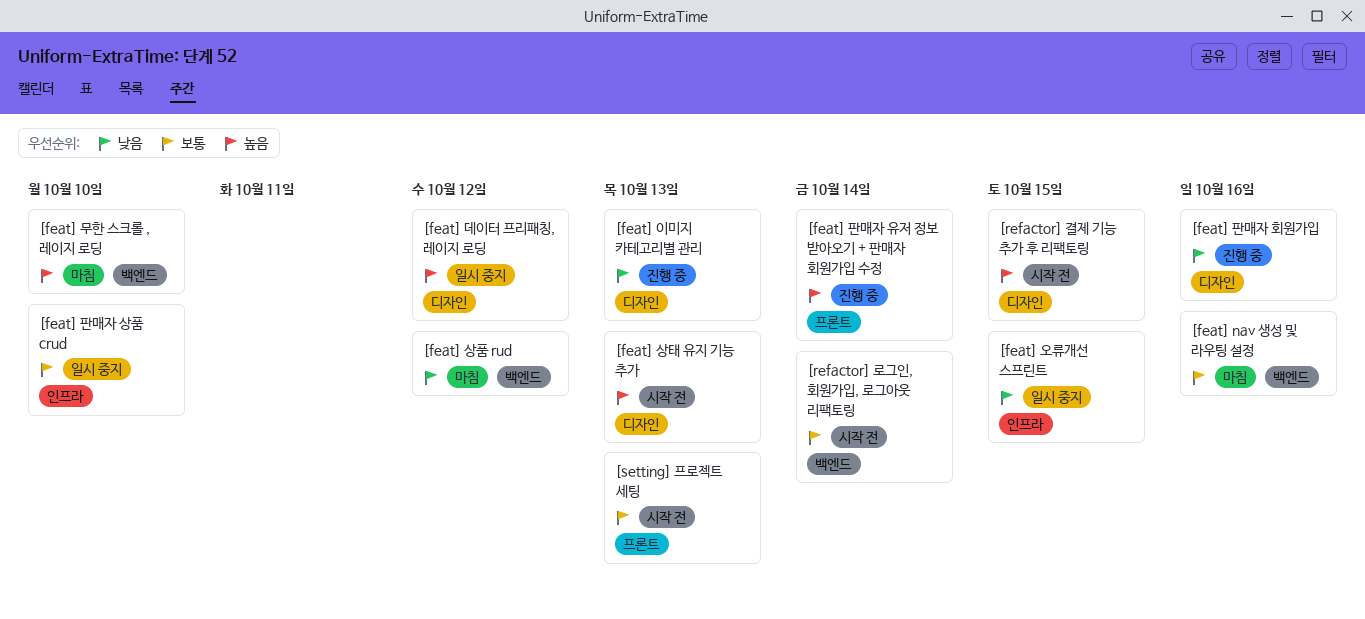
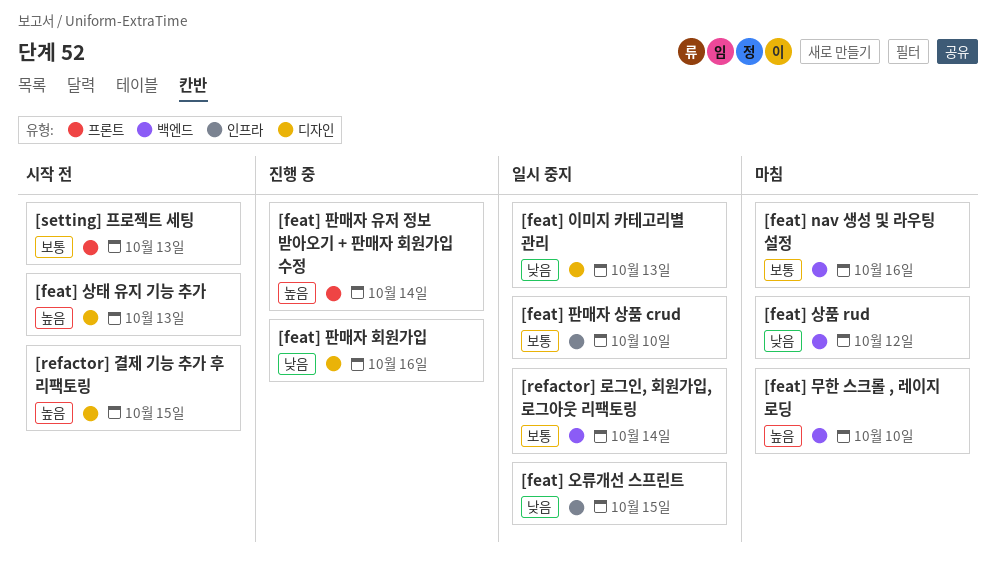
[feat] 데이터 프리패칭, 레이지 로딩: present -> none
[feat] 이미지 카테고리별 관리, status: 진행 중 -> 일시 중지
[refactor] 로그인, 회원가입, 로그아웃 리팩토링, status: 시작 전 -> 일시 중지

